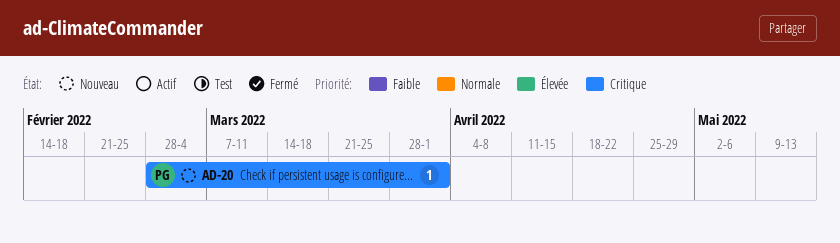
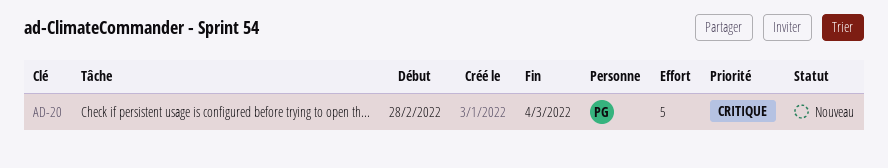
AD-20, estimate: 1 -> 5
AD-20, due: Apr 1 -> Mar 4

